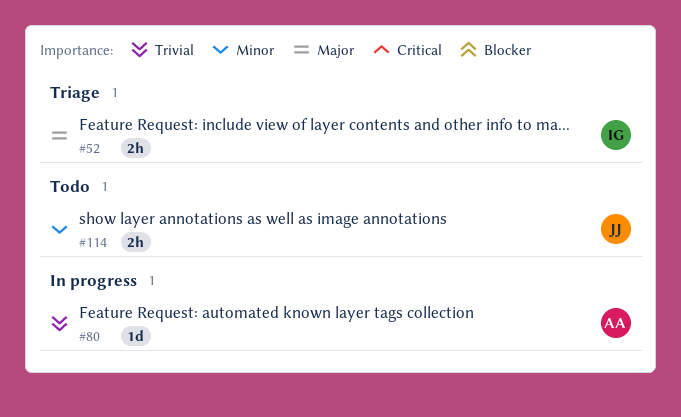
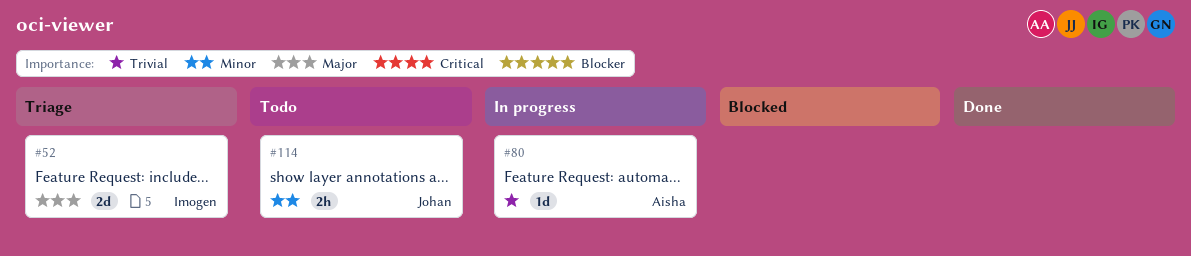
#52, estimate: 2h -> 2d

